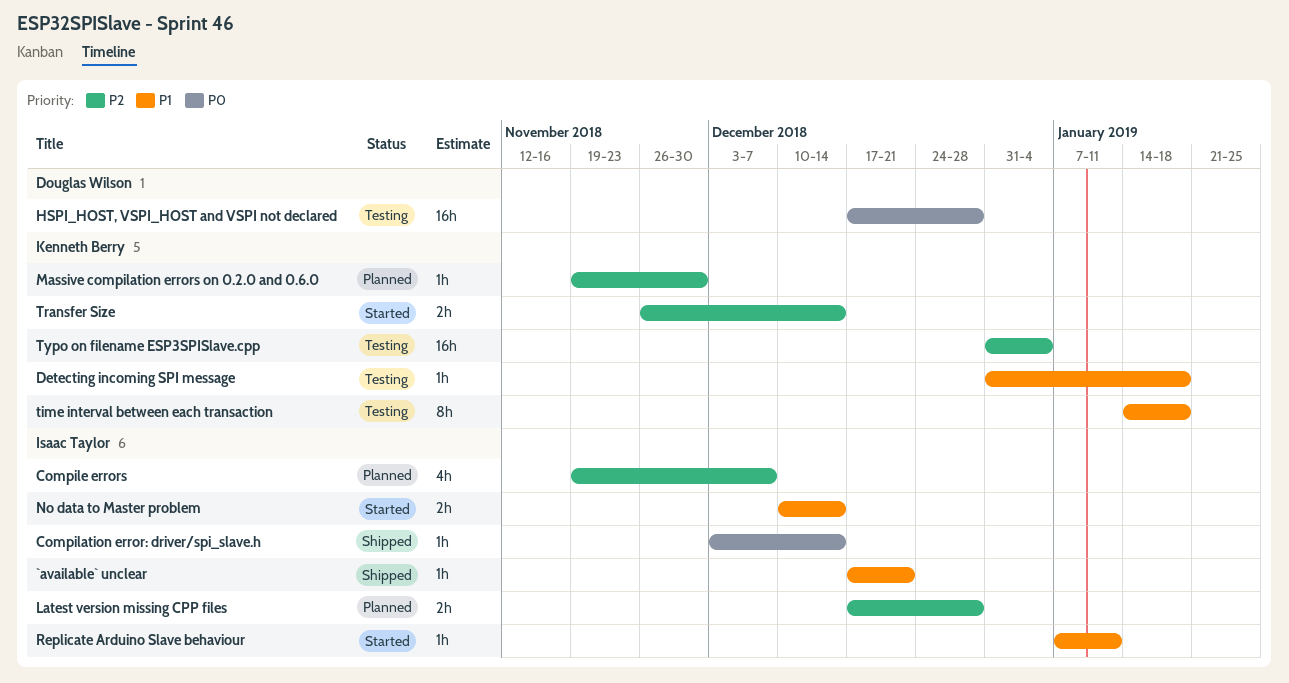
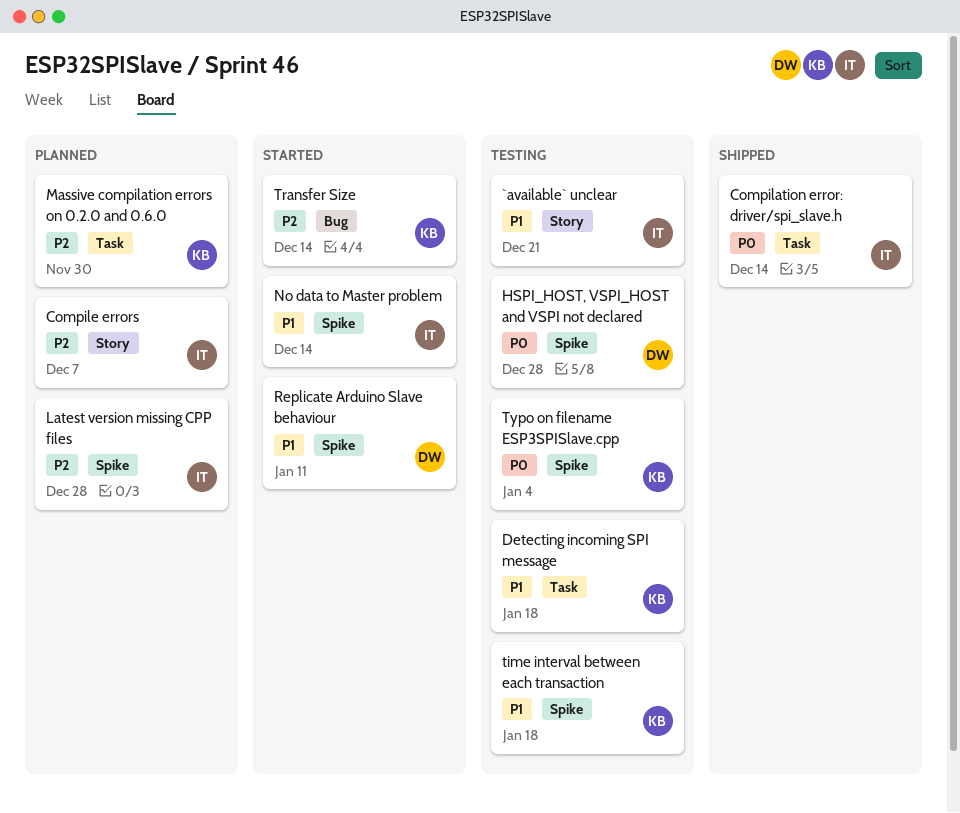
`available` unclear, status: Shipped -> Testing
Replicate Arduino Slave behaviour, owner: Isaac Taylor -> Douglas Wilson
Typo on filename ESP3SPISlave.cpp, priority: P2 -> P0

